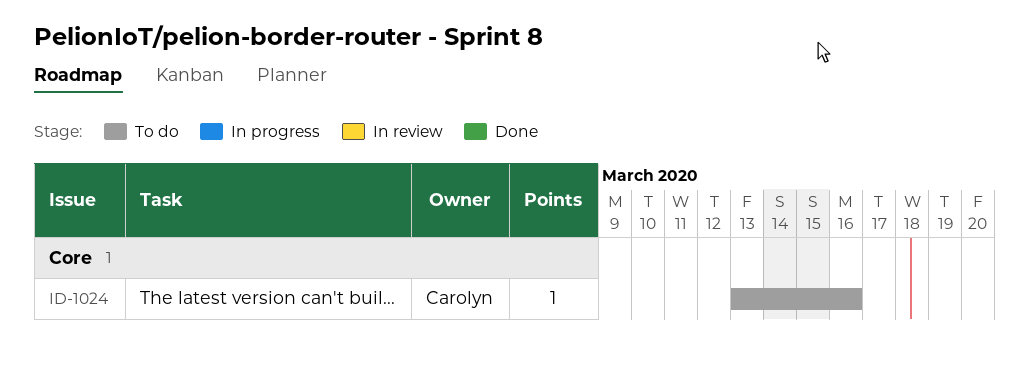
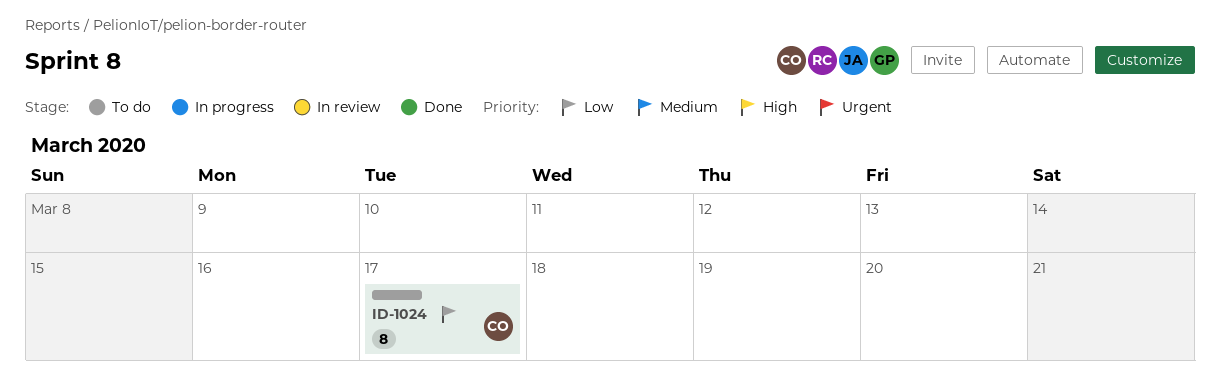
ID-1024, estimate: 1 -> 8
ID-1024, due: Mar 16 -> Mar 17

